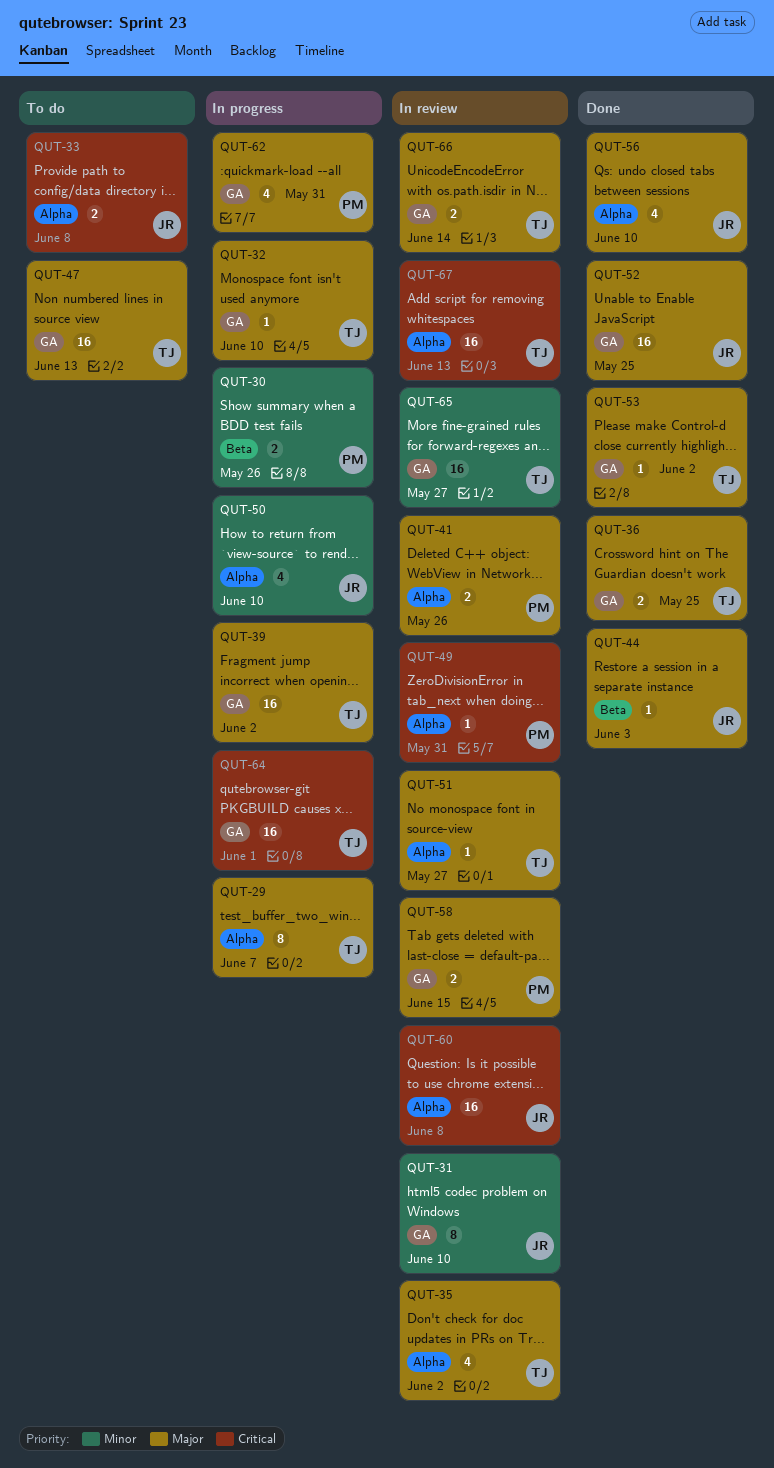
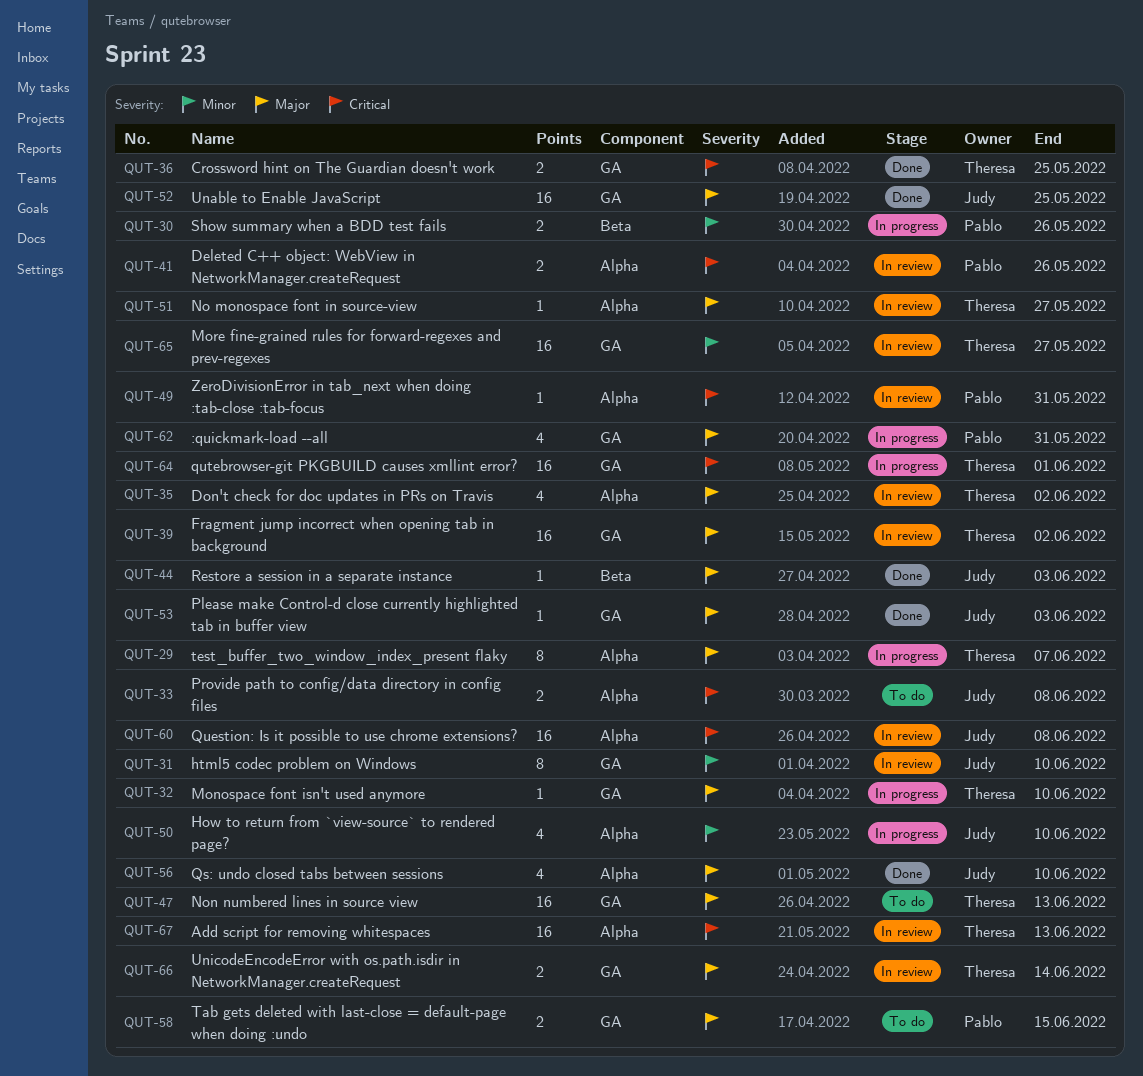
QUT-36, priority: Major -> Critical
QUT-39, status: In progress -> In review
QUT-41, priority: Major -> Critical
QUT-53, owner: Theresa -> Judy
QUT-53, due: Jun 2 -> Jun 3
QUT-58, status: In review -> To do

